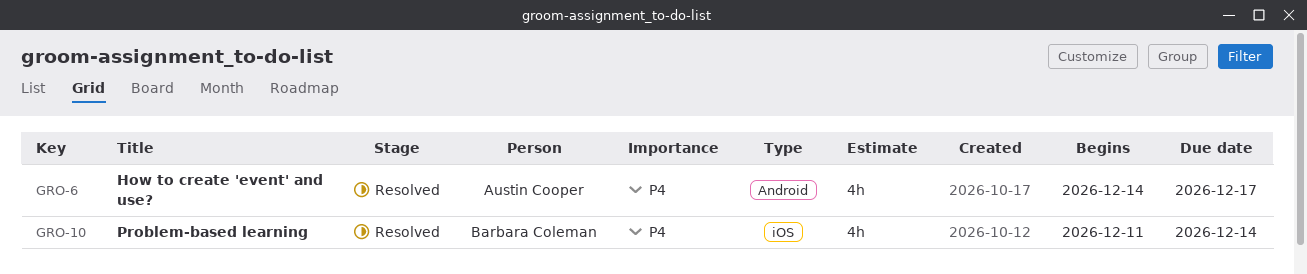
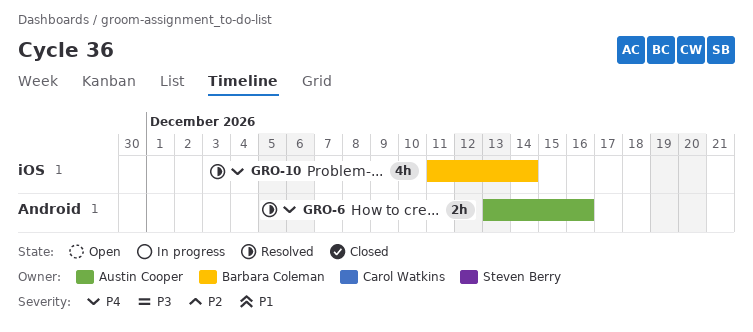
GRO-6, estimate: 4h -> 2h
GRO-6, start: Dec 14 -> Dec 13
GRO-6, due: Dec 17 -> Dec 16

